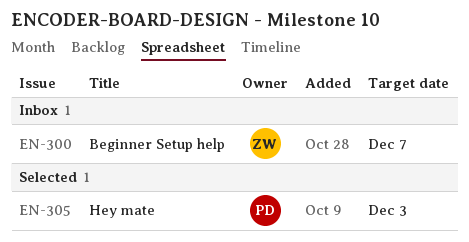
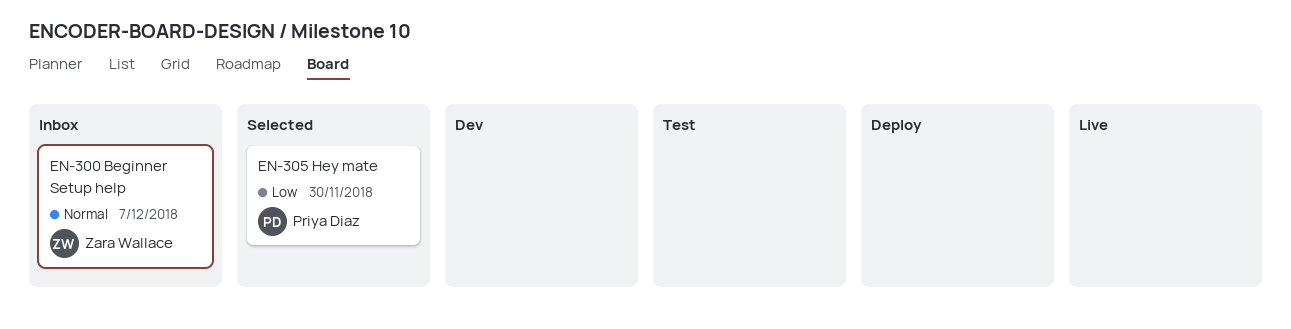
EN-305, due: Dec 3 -> Nov 30

